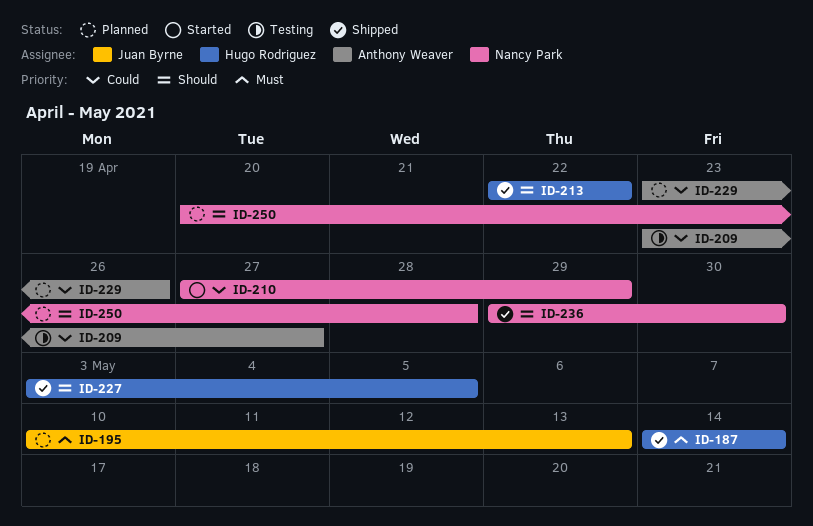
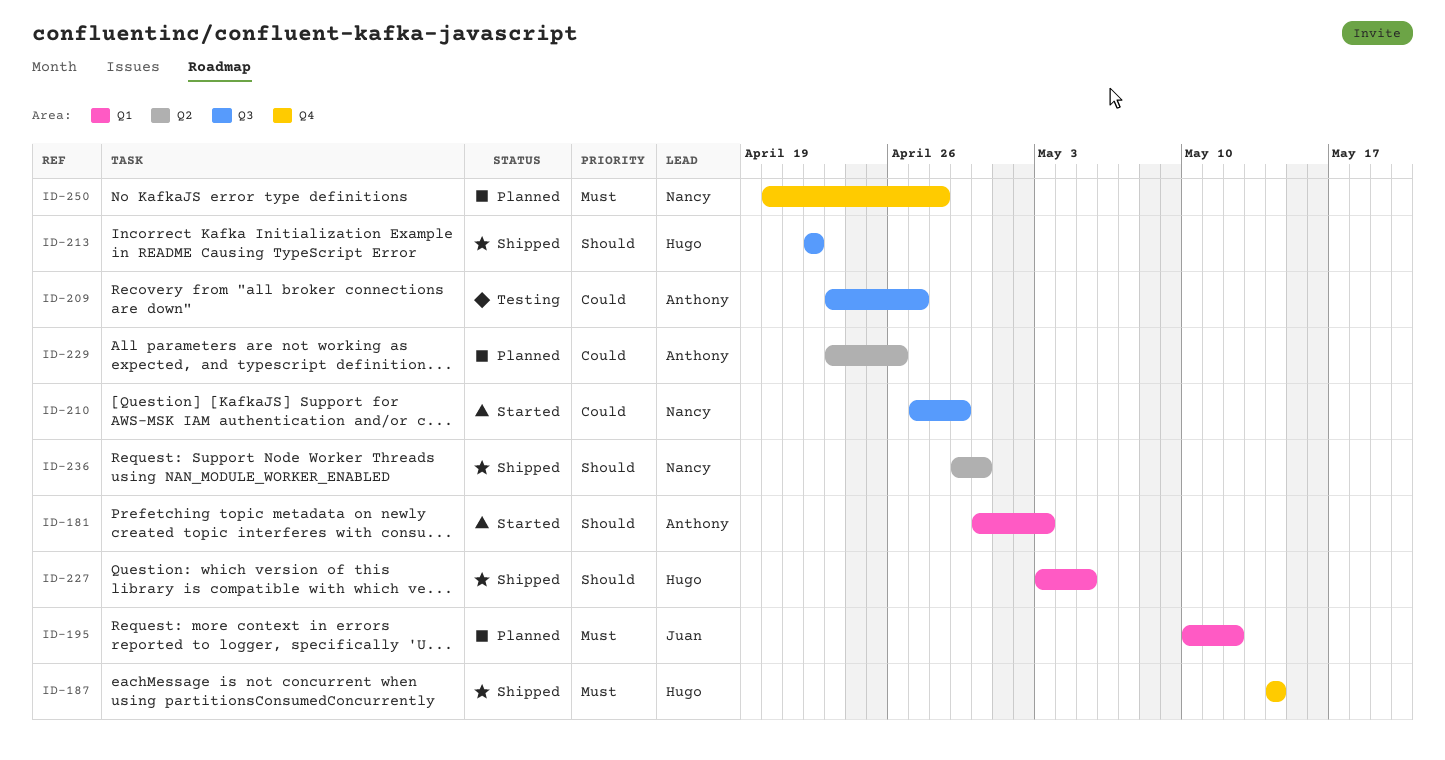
ID-181: none -> present
ID-195, due: May 13 -> May 12
ID-250, priority: Should -> Must

